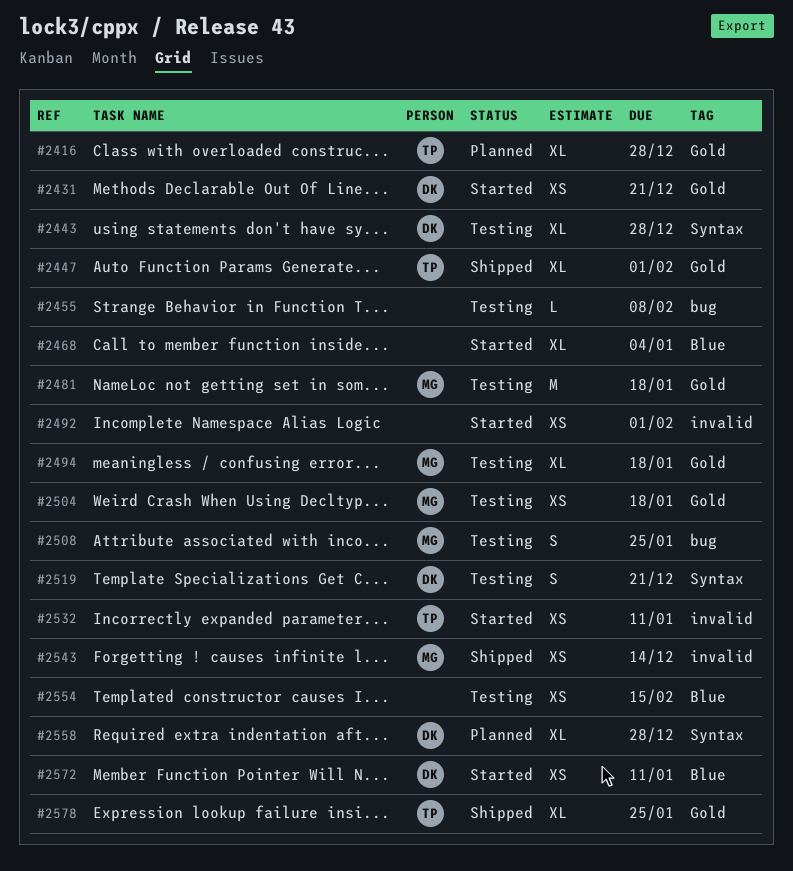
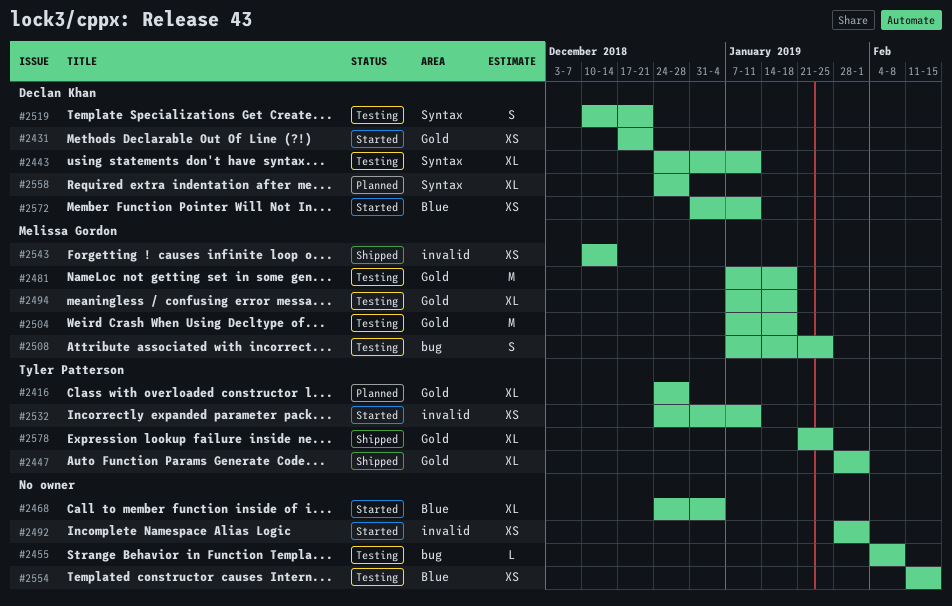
#2443, due: Dec 28 -> Jan 11
#2504, estimate: XS -> M

